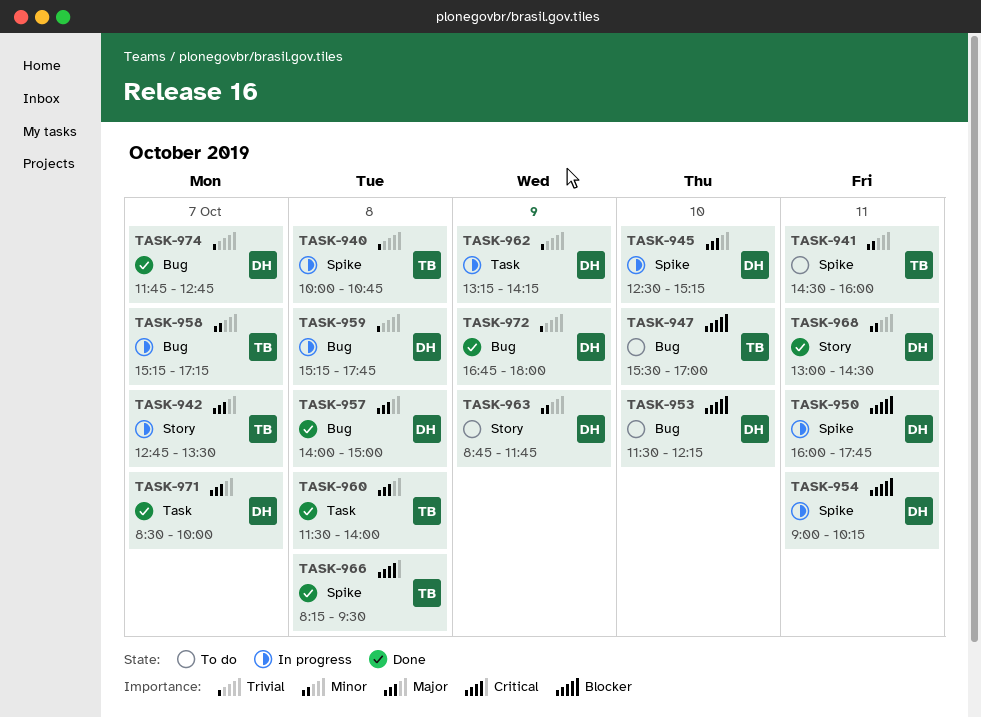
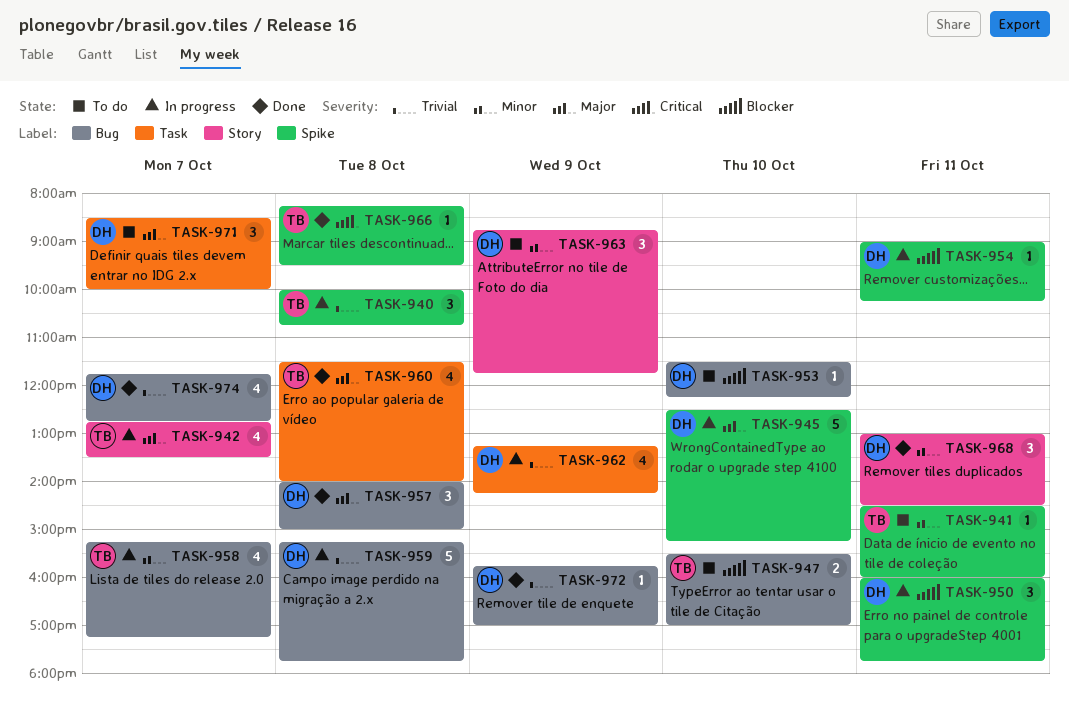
TASK-971, status: Done -> To do
TASK-972, begins: 16:45 -> 15:45
TASK-972, ends: 18:00 -> 17:00

